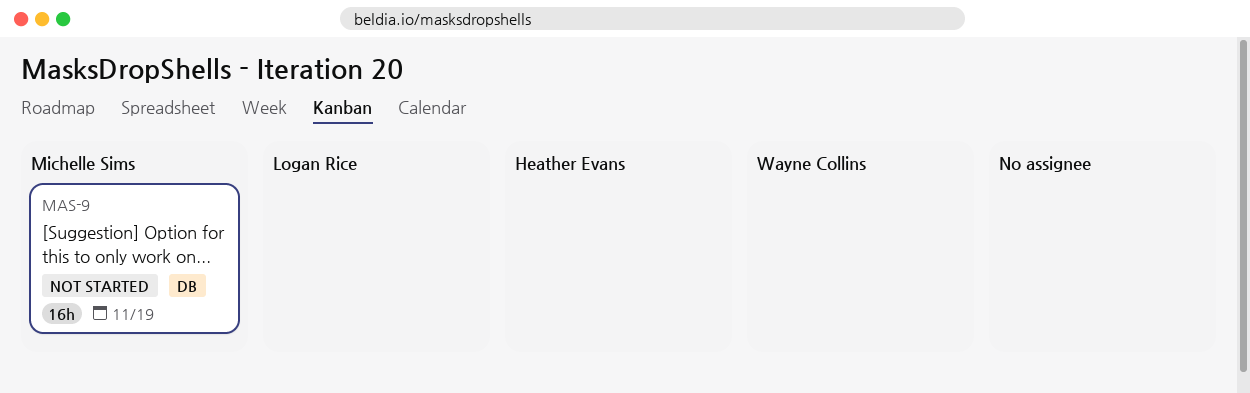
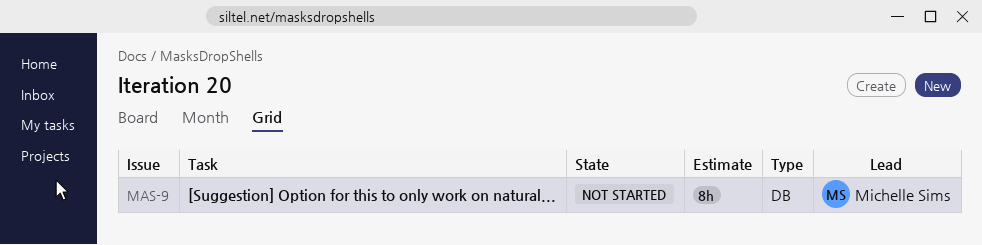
MAS-9, estimate: 16h -> 8h

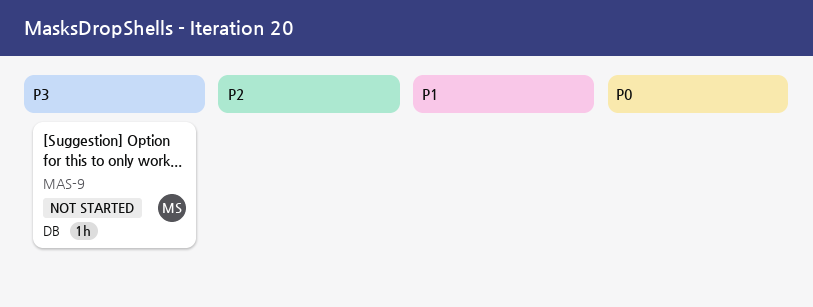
MAS-9, estimate: 8h -> 1h

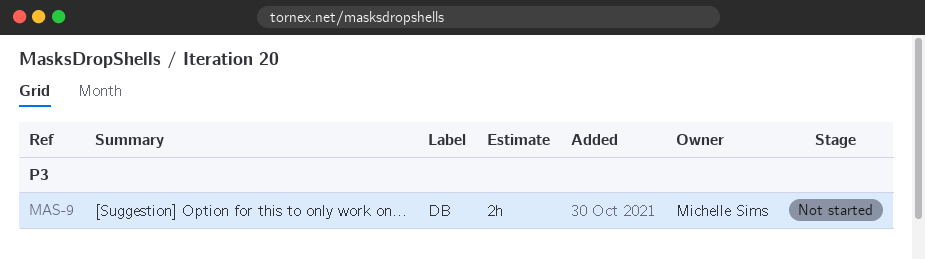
MAS-9, estimate: 1h -> 2h

